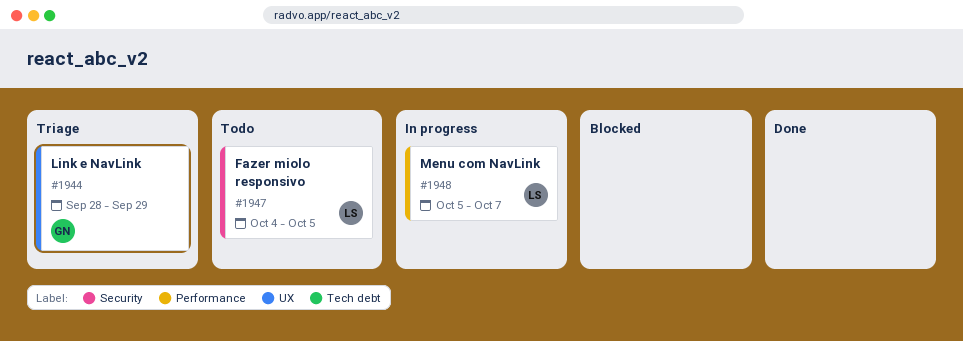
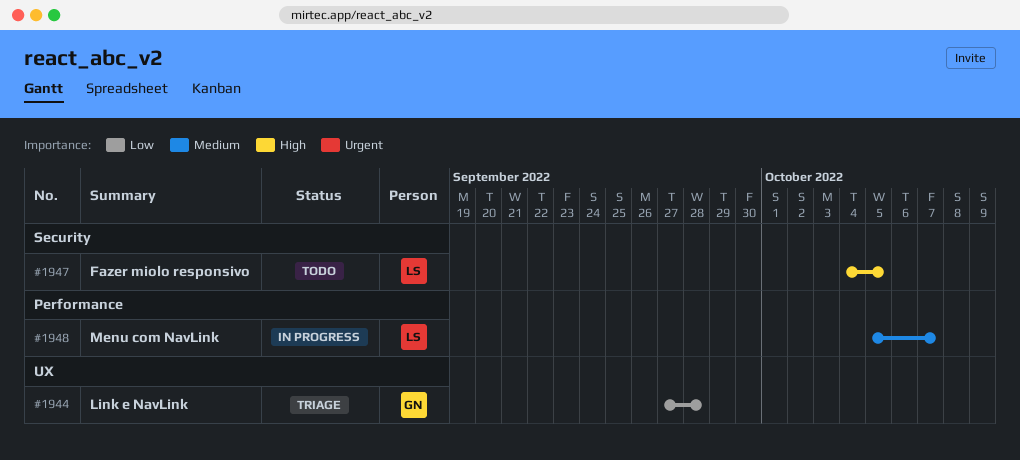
#1944, start: Sep 28 -> Sep 27
#1944, due: Sep 29 -> Sep 28

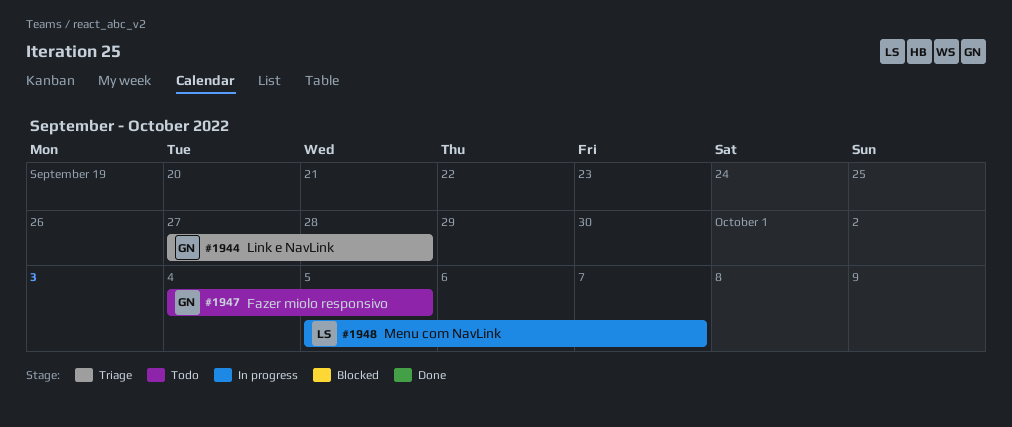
#1947, owner: LS -> GN

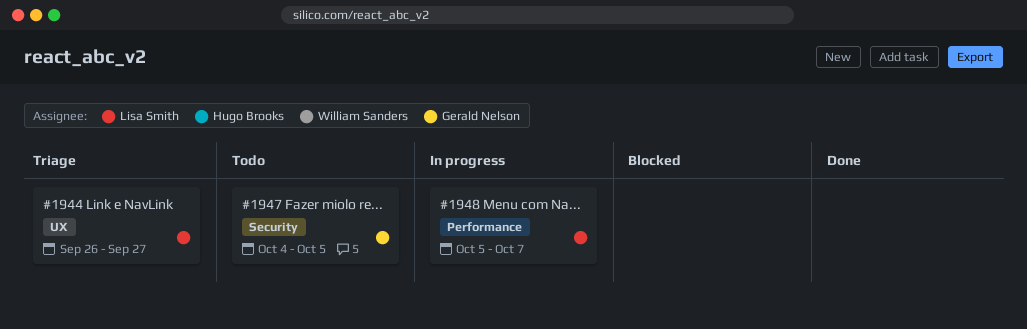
#1944, owner: Gerald Nelson -> Lisa Smith
#1944, start: Sep 27 -> Sep 26
#1944, due: Sep 28 -> Sep 27

